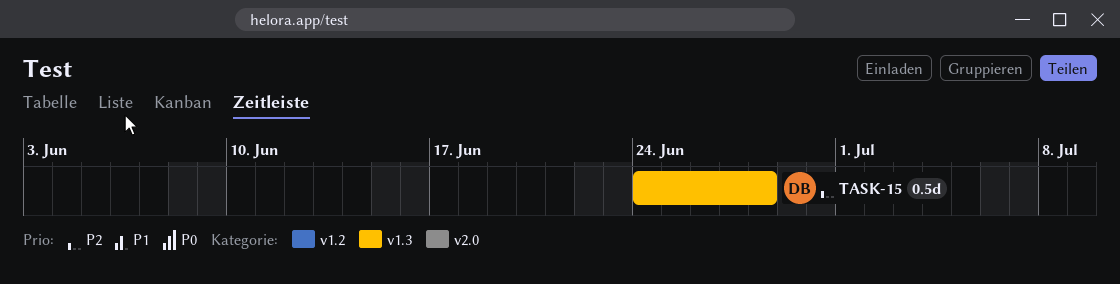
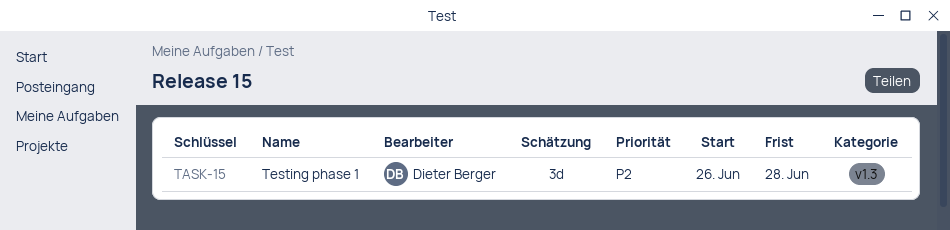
TASK-15, estimate: 0.5d -> 3d
TASK-15, start: Jun 24 -> Jun 26

